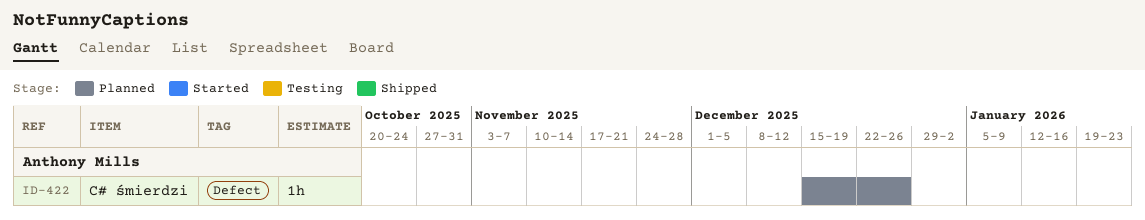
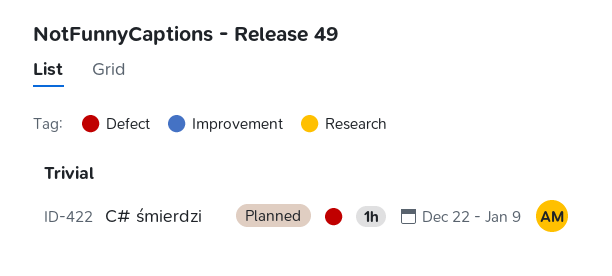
ID-422, start: Dec 15 -> Dec 22
ID-422, due: Dec 26 -> Jan 9

